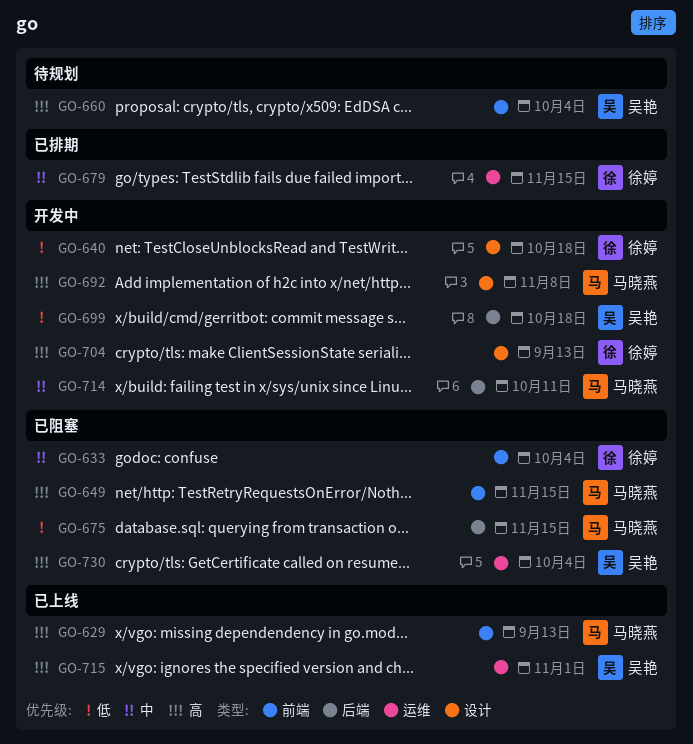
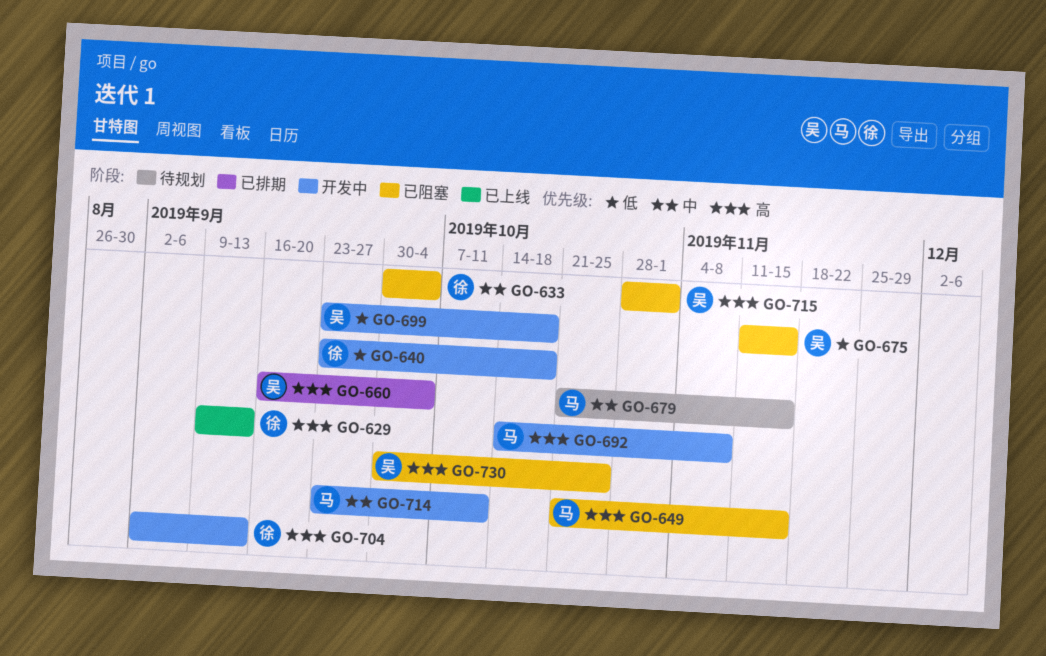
GO-629, owner: 马晓燕 -> 徐婷
GO-660, status: 待规划 -> 已排期
GO-675, owner: 马晓燕 -> 吴艳
GO-679, status: 已排期 -> 待规划
GO-679, owner: 徐婷 -> 马晓燕
GO-715, status: 已上线 -> 已阻塞
GO-730, due: Oct 4 -> Oct 25

